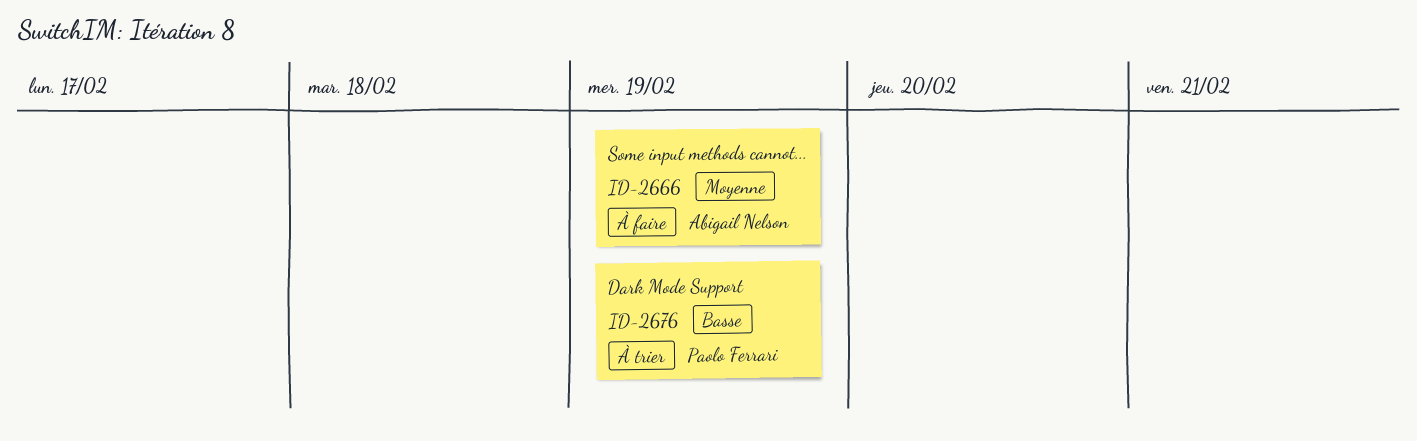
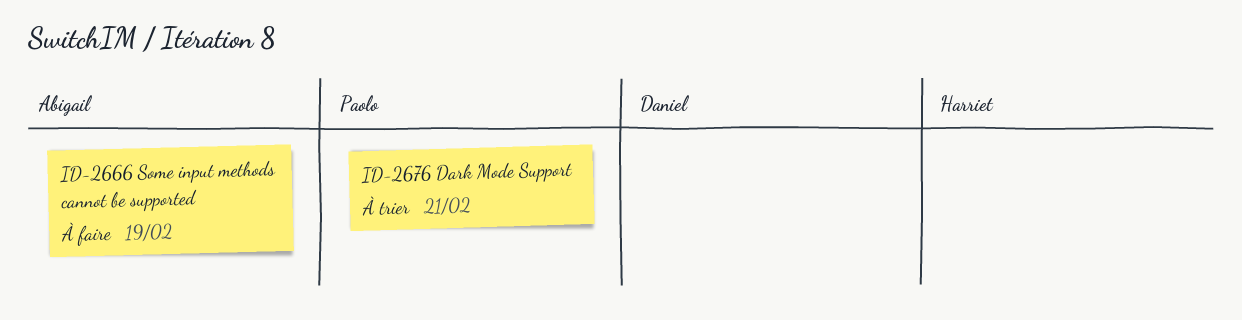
ID-2676, due: Feb 19 -> Feb 21

